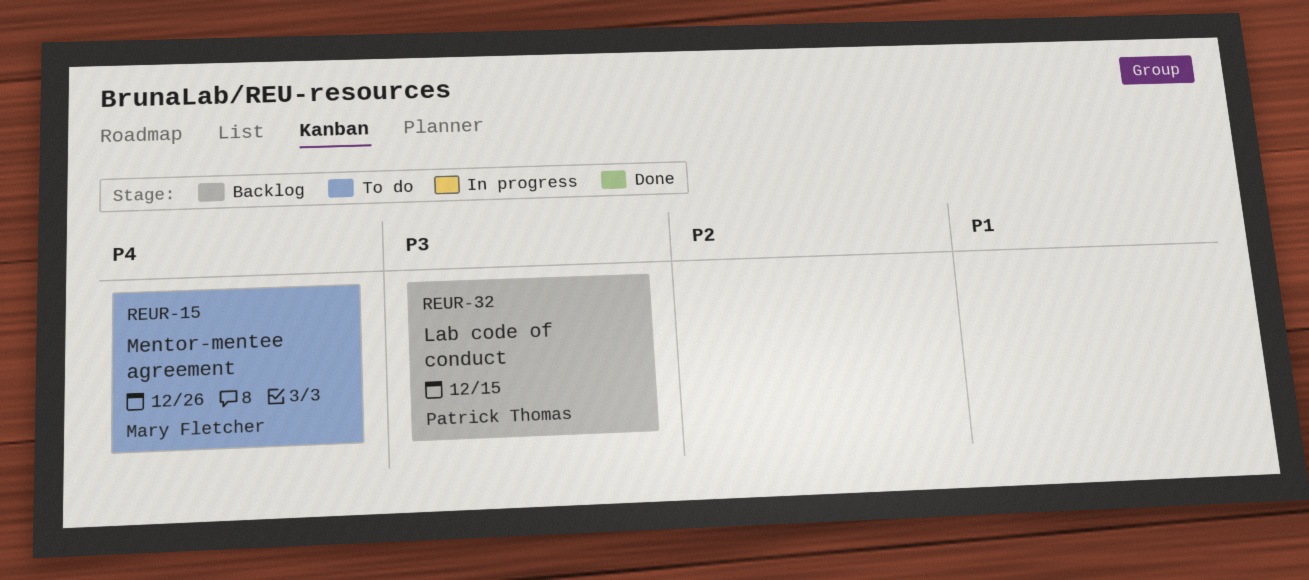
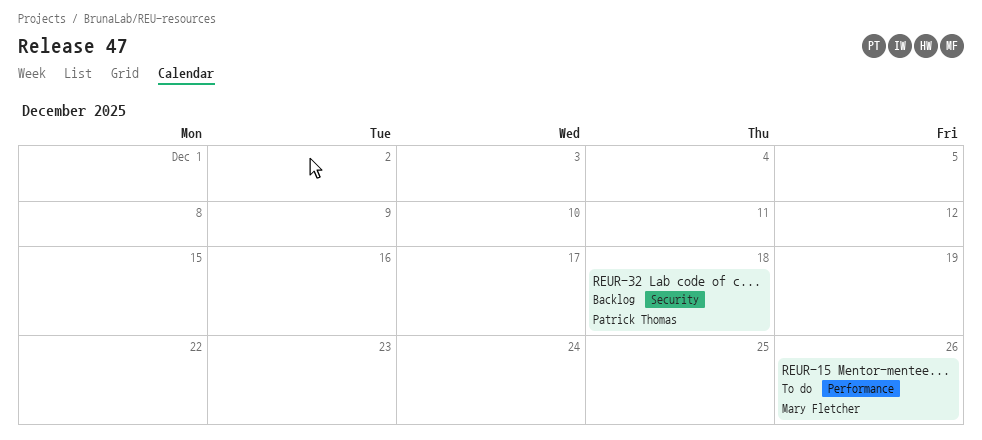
REUR-32, due: Dec 15 -> Dec 18

